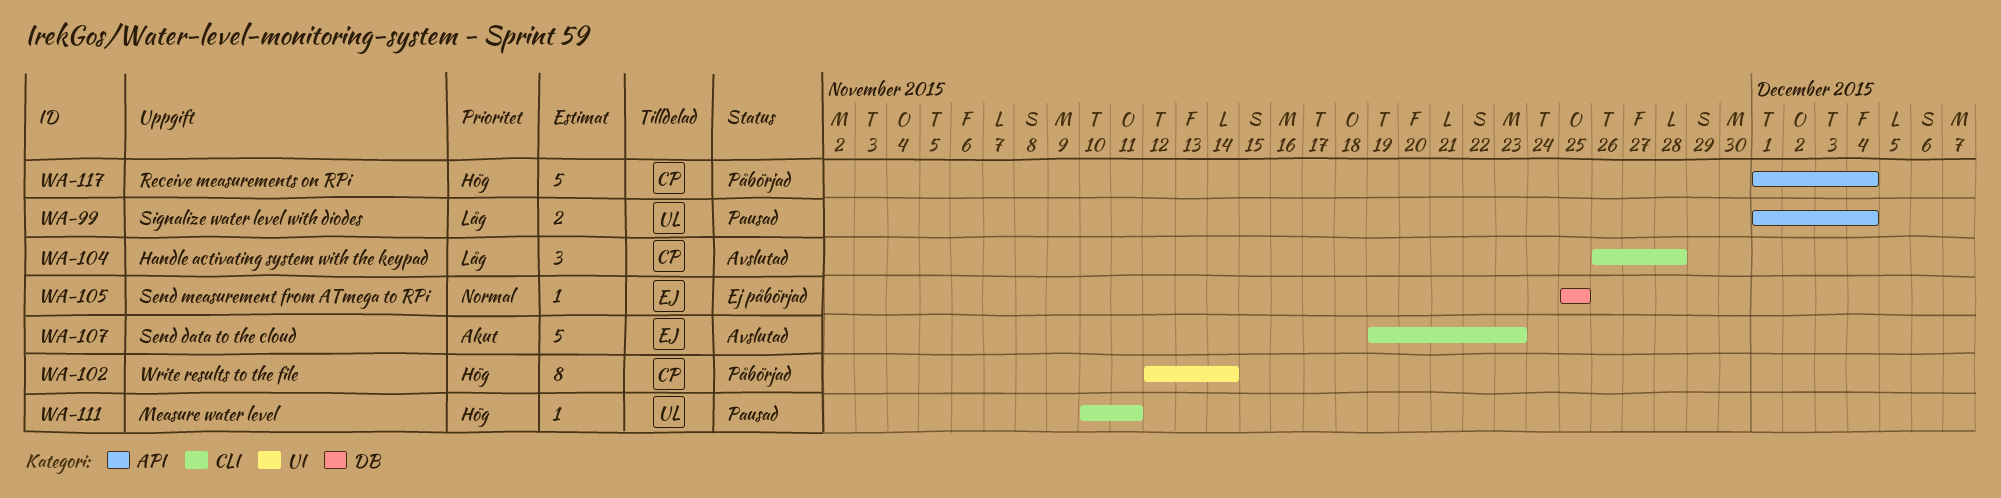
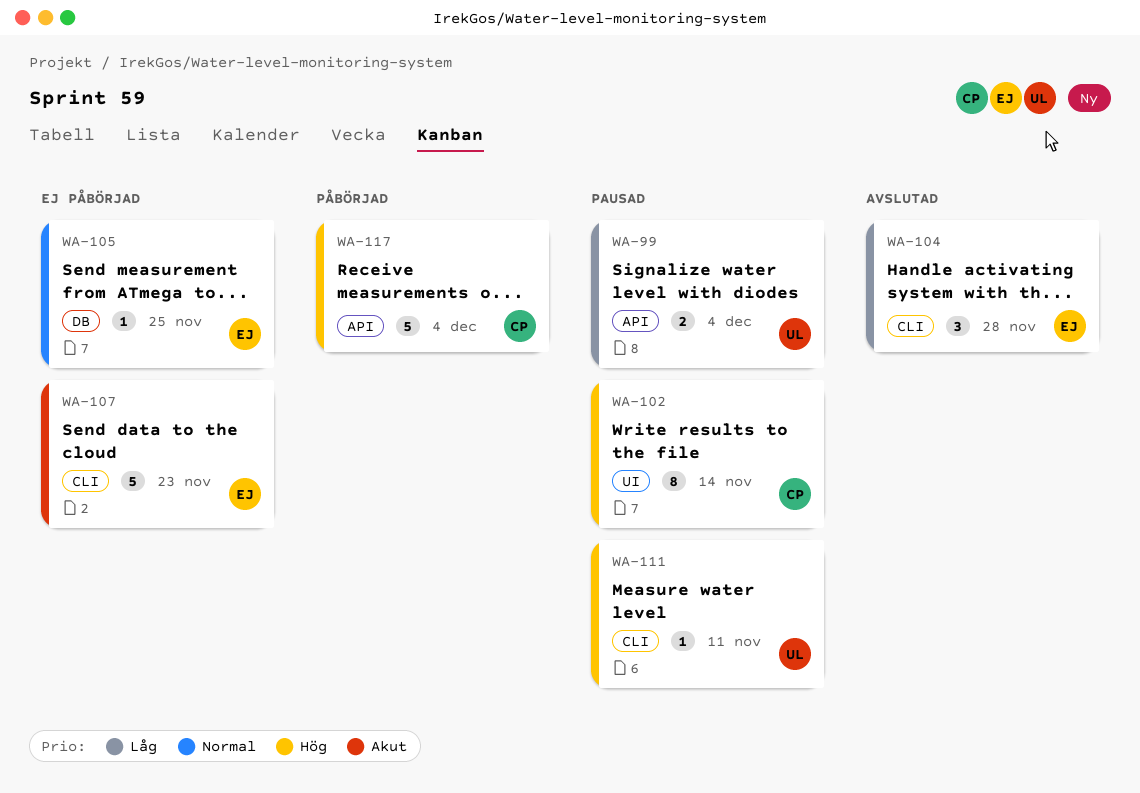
WA-102, status: Påbörjad -> Pausad
WA-104, owner: CP -> EJ
WA-107, status: Avslutad -> Ej påbörjad

